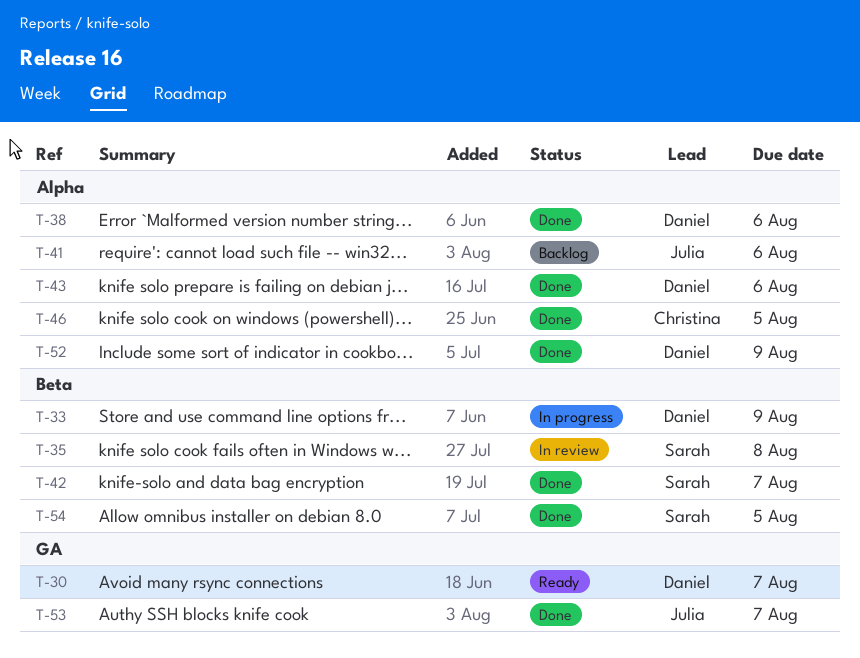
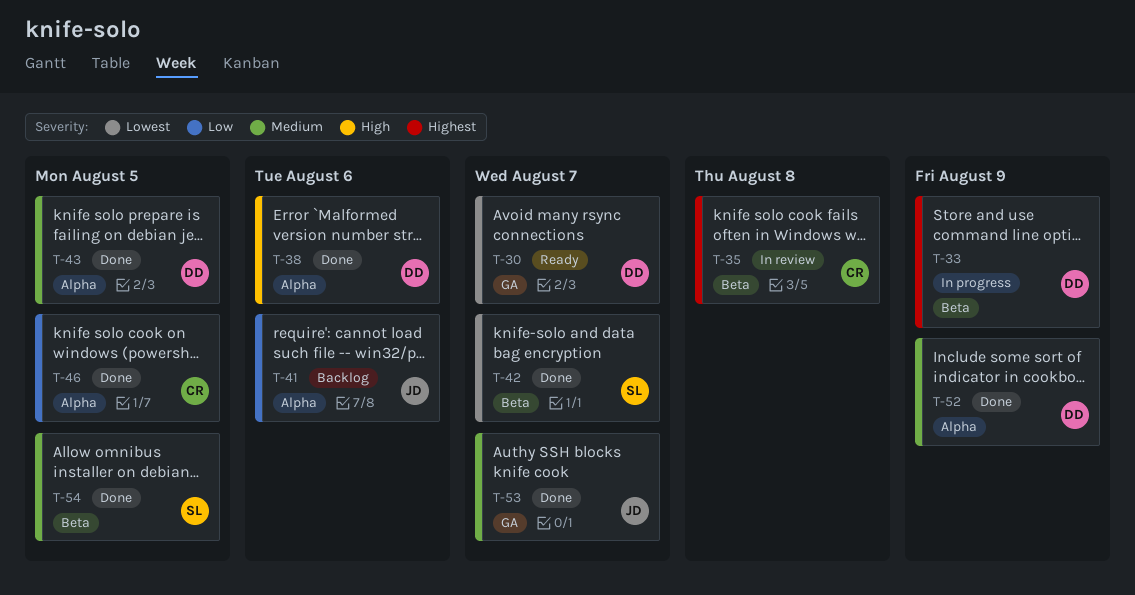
T-35, owner: Sarah -> Christina
T-43, due: Aug 6 -> Aug 5

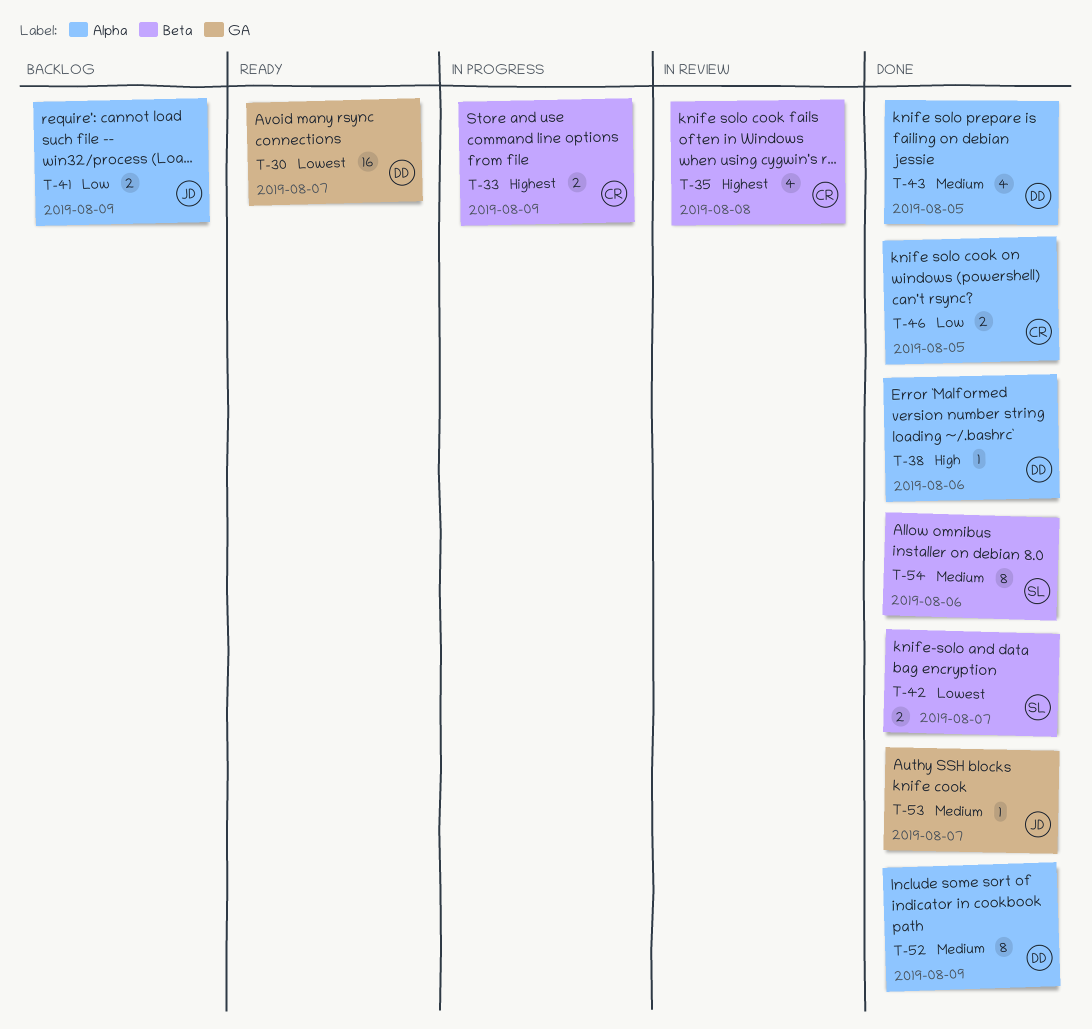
T-33, owner: DD -> CR
T-41, due: Aug 6 -> Aug 9
T-54, due: Aug 5 -> Aug 6

